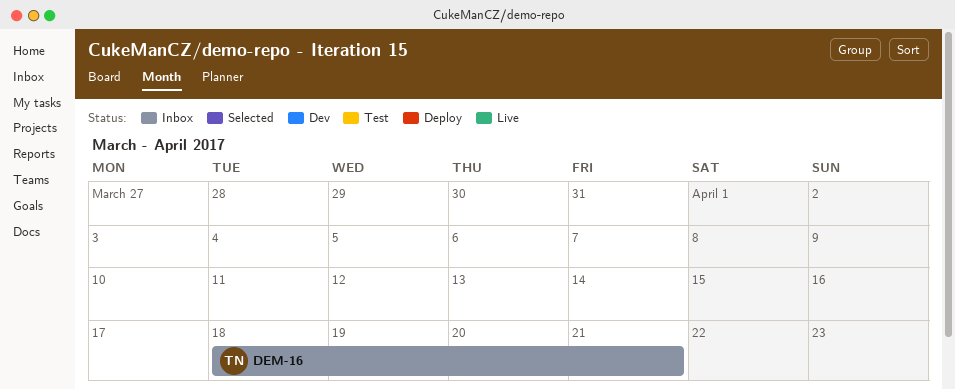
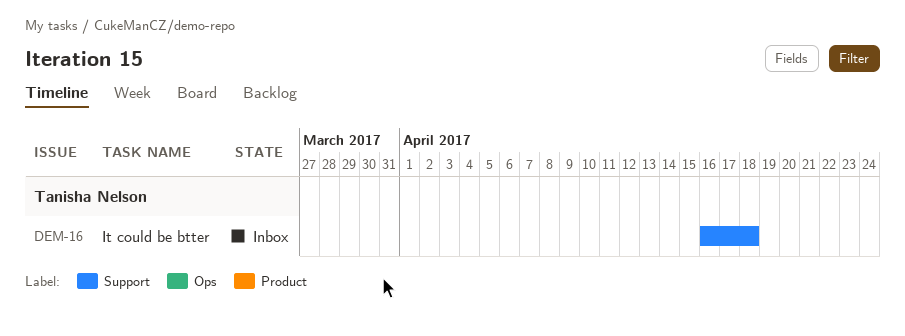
DEM-16, start: Apr 18 -> Apr 16
DEM-16, due: Apr 21 -> Apr 18

